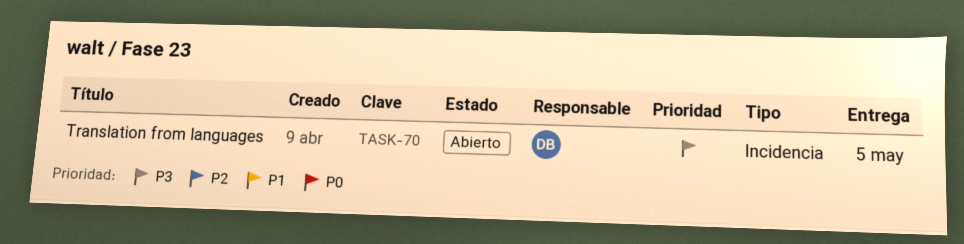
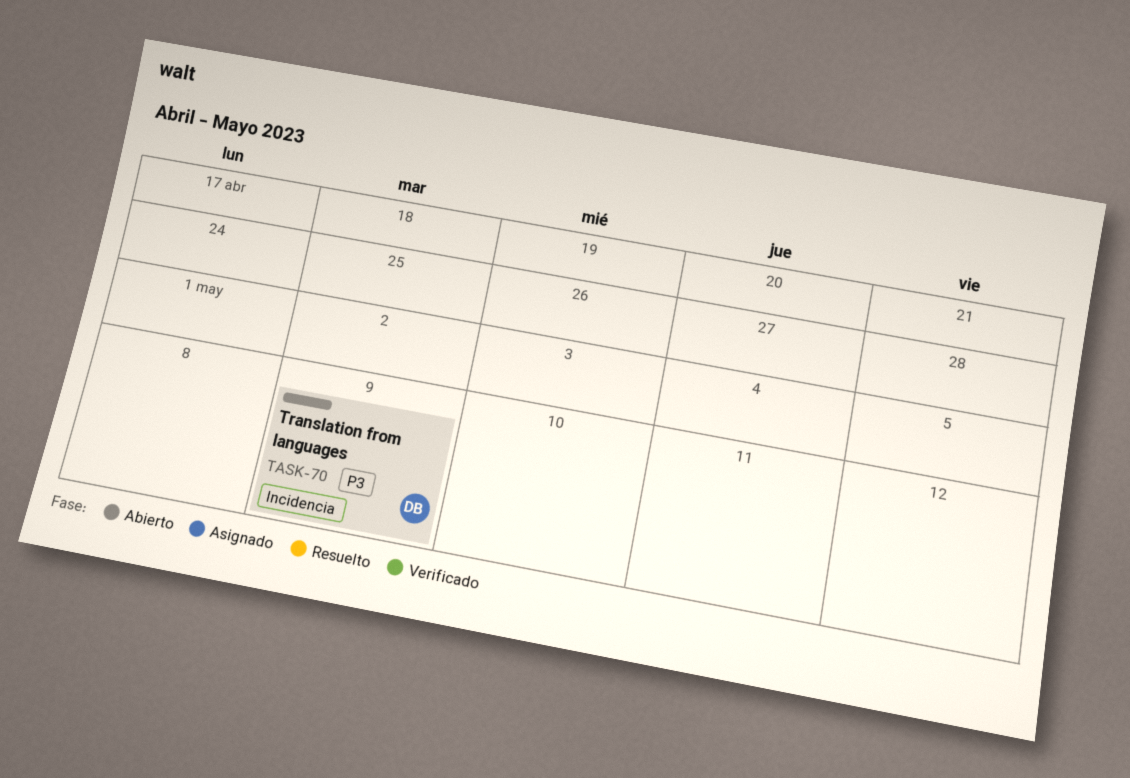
TASK-70, due: May 5 -> May 9

